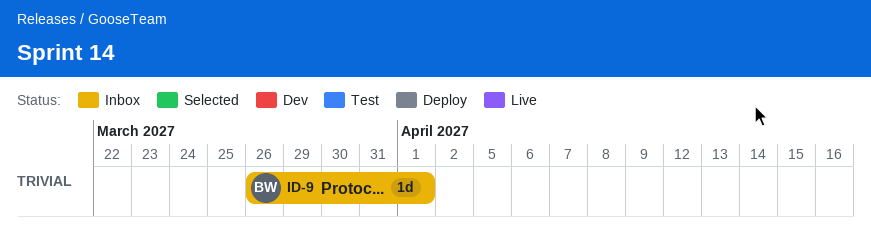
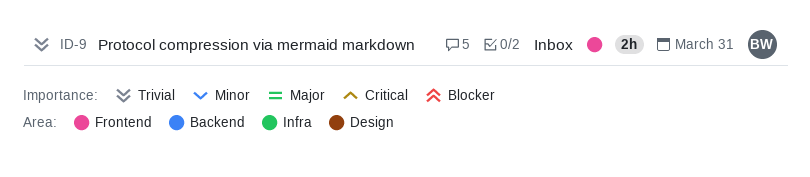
ID-9, estimate: 1d -> 2h
ID-9, due: Apr 1 -> Mar 31

